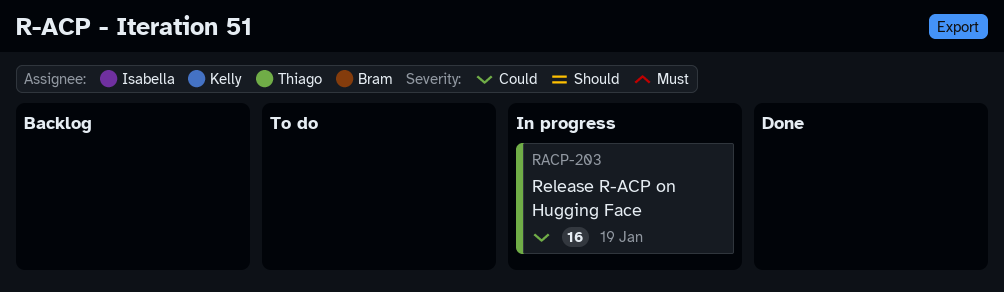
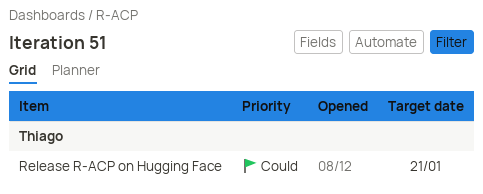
Release R-ACP on Hugging Face, due: Jan 19 -> Jan 21

